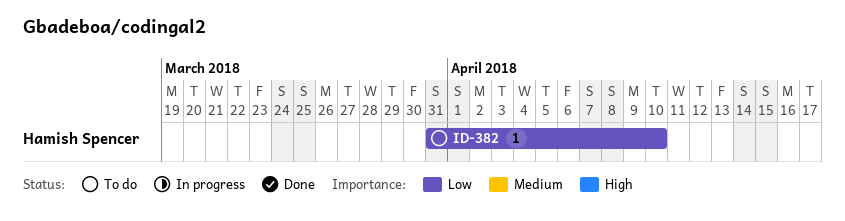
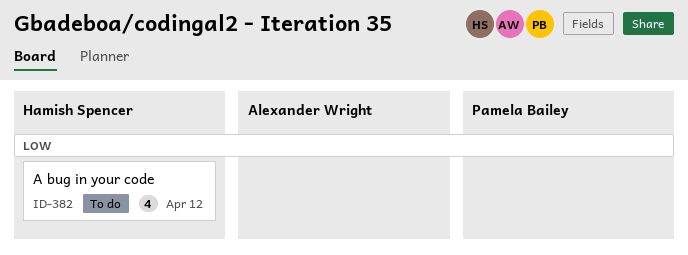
ID-382, estimate: 1 -> 4
ID-382, due: Apr 10 -> Apr 12

